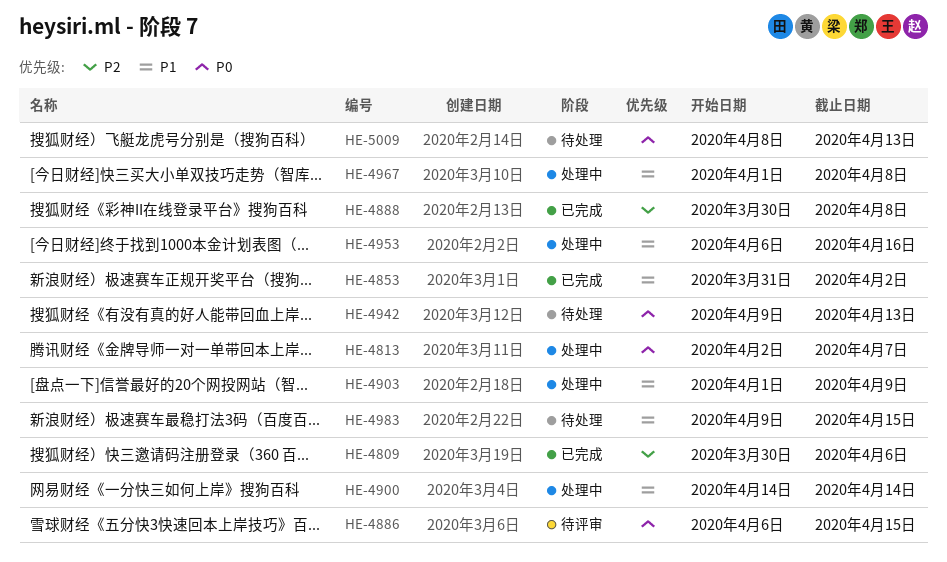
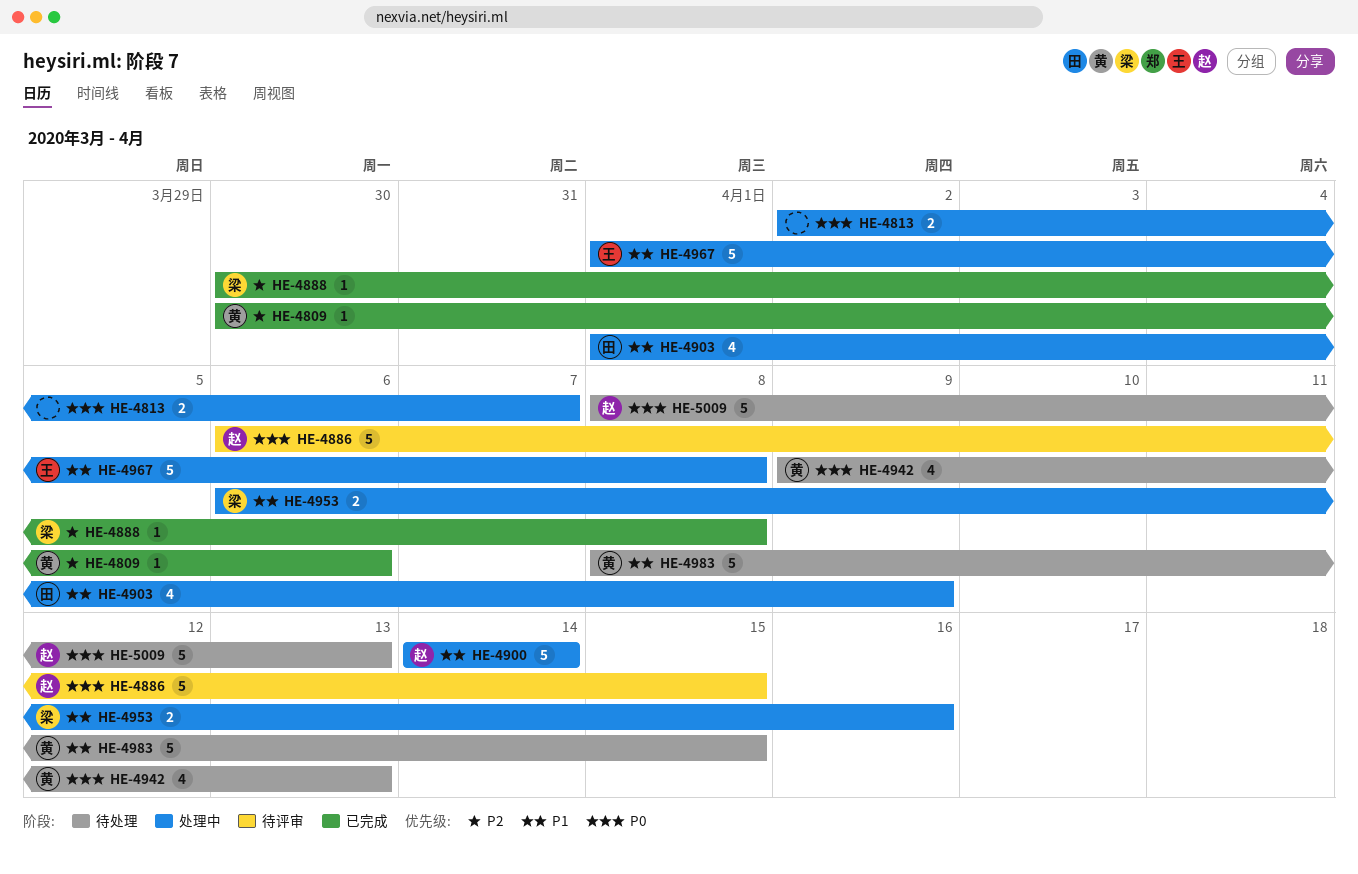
HE-4853: present -> none
HE-4983, start: Apr 9 -> Apr 8

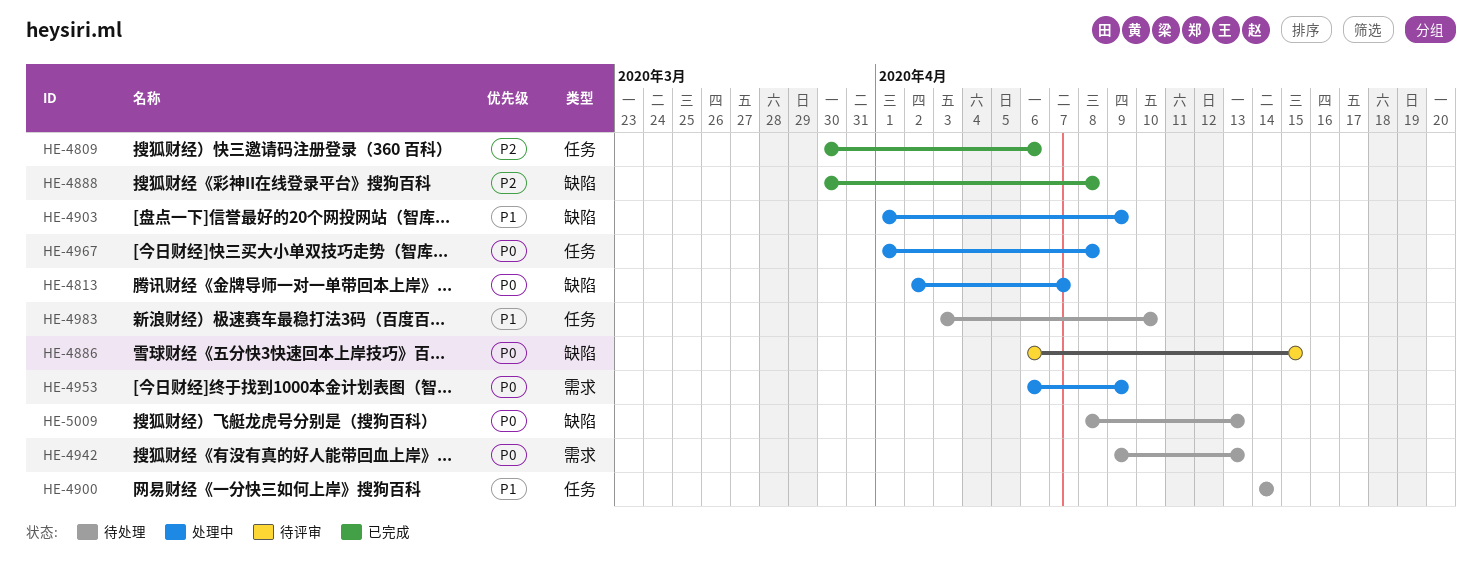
HE-4900, status: 处理中 -> 待处理
HE-4953, priority: P1 -> P0
HE-4953, due: Apr 16 -> Apr 9
HE-4967, priority: P1 -> P0
HE-4983, start: Apr 8 -> Apr 3
HE-4983, due: Apr 15 -> Apr 10

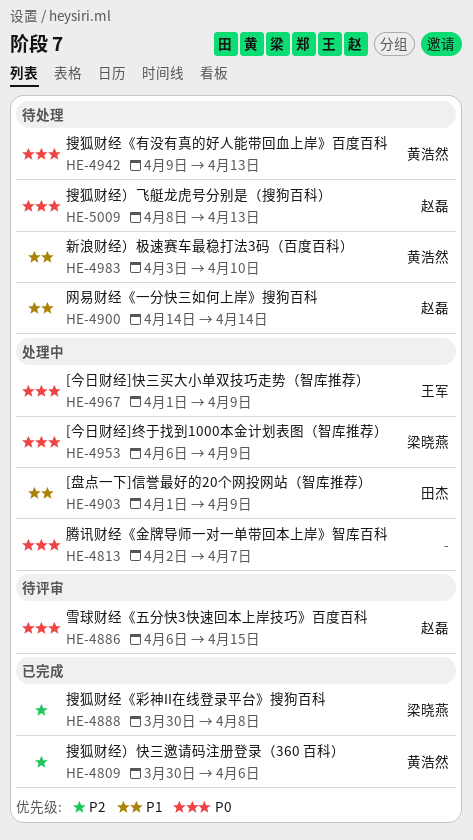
HE-4967, due: Apr 8 -> Apr 9

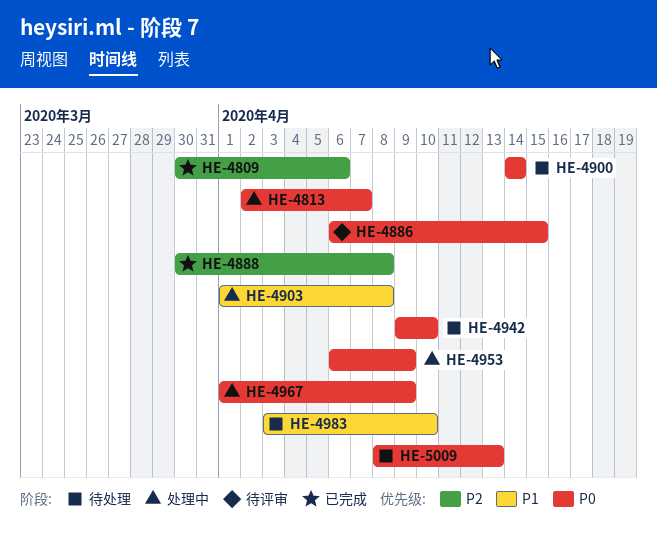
HE-4900, priority: P1 -> P0
HE-4903, due: Apr 9 -> Apr 8
HE-4942, due: Apr 13 -> Apr 10

